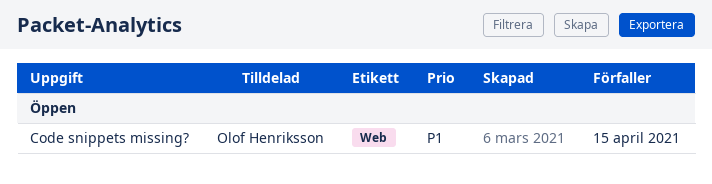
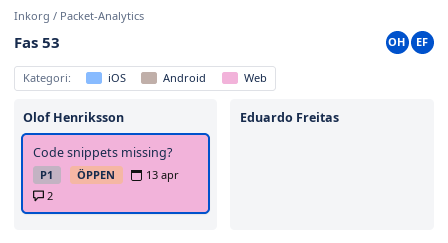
Code snippets missing?, due: Apr 15 -> Apr 13

